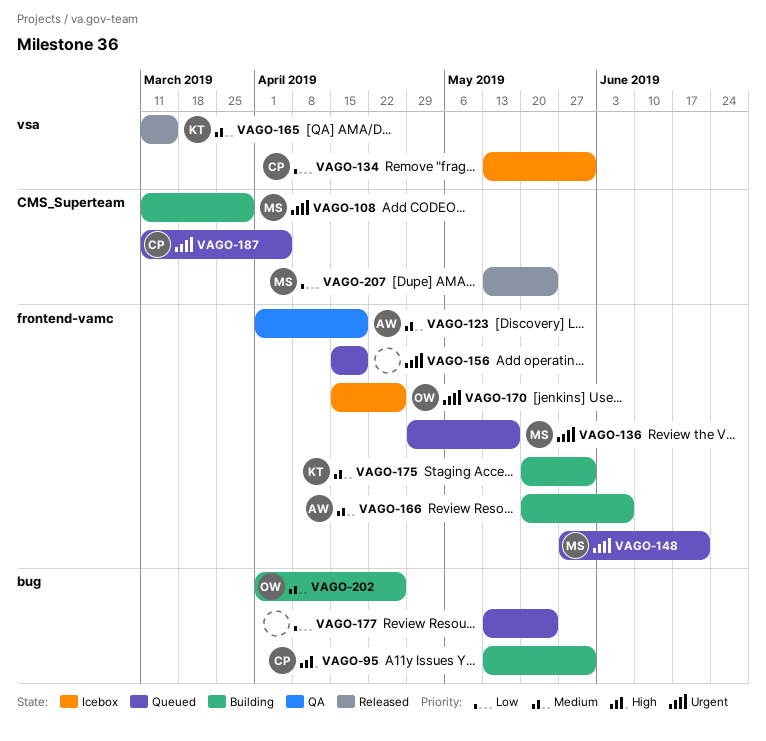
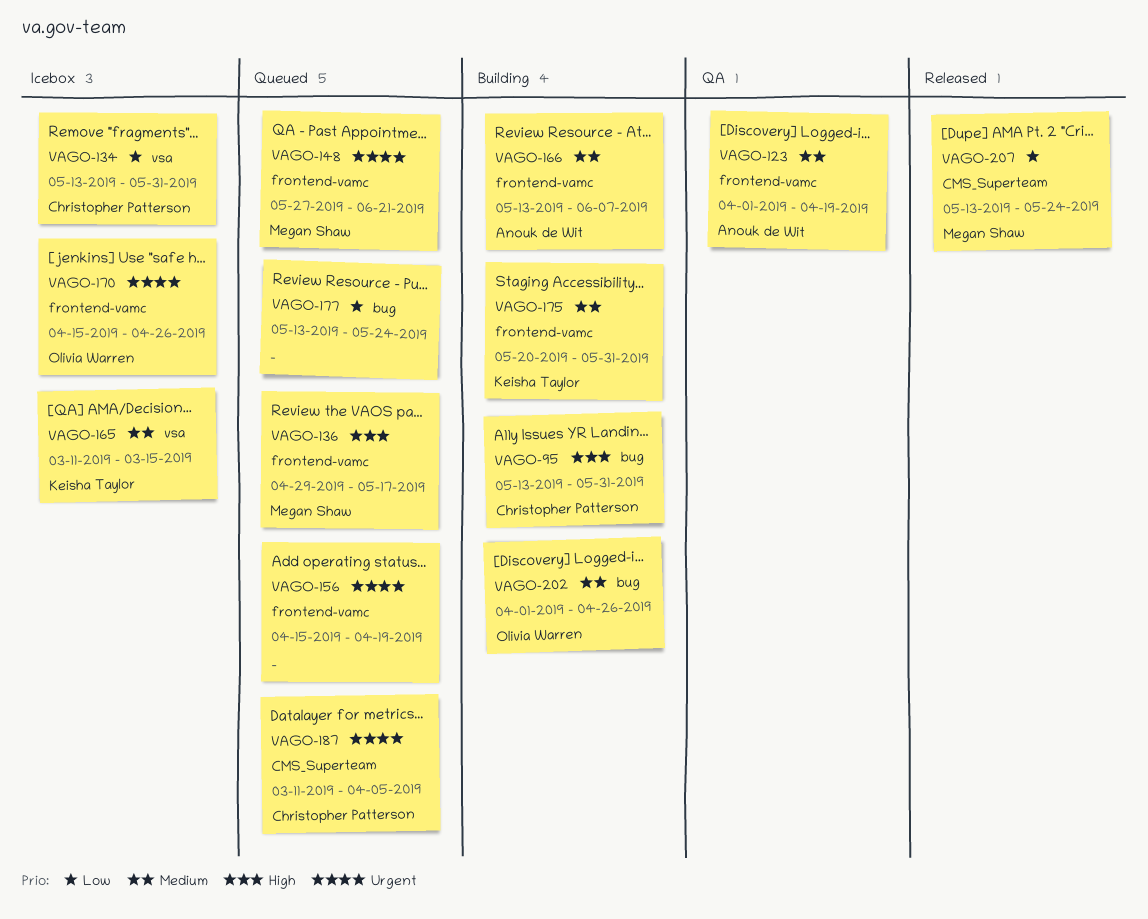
VAGO-108: present -> none
VAGO-136, priority: Urgent -> High
VAGO-165, status: Released -> Icebox
VAGO-166, start: May 20 -> May 13

